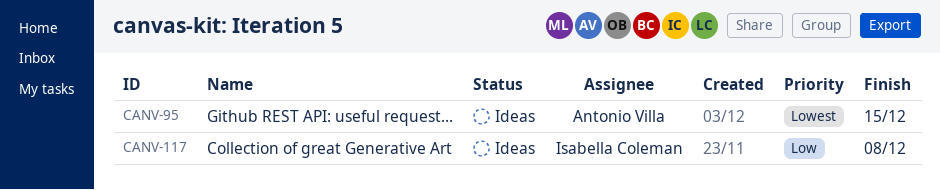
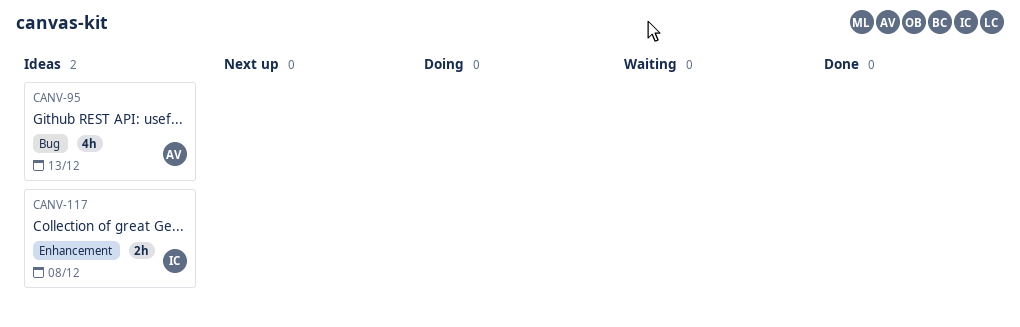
CANV-95, due: Dec 15 -> Dec 13

